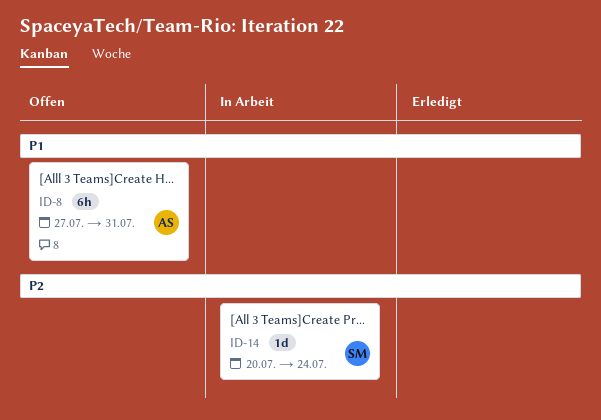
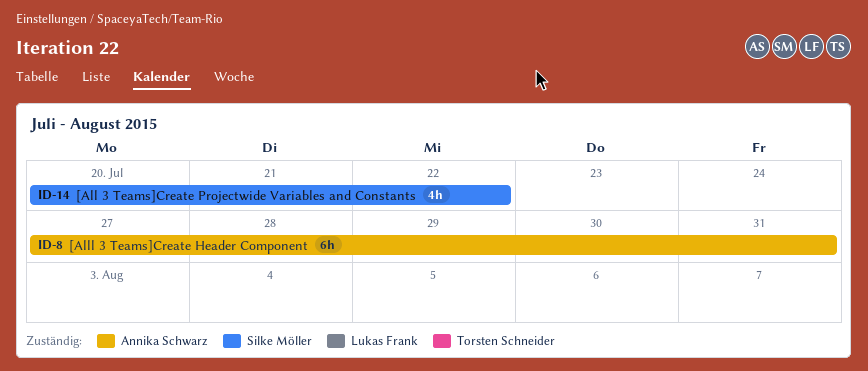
ID-14, estimate: 1d -> 4h
ID-14, due: Jul 24 -> Jul 22

